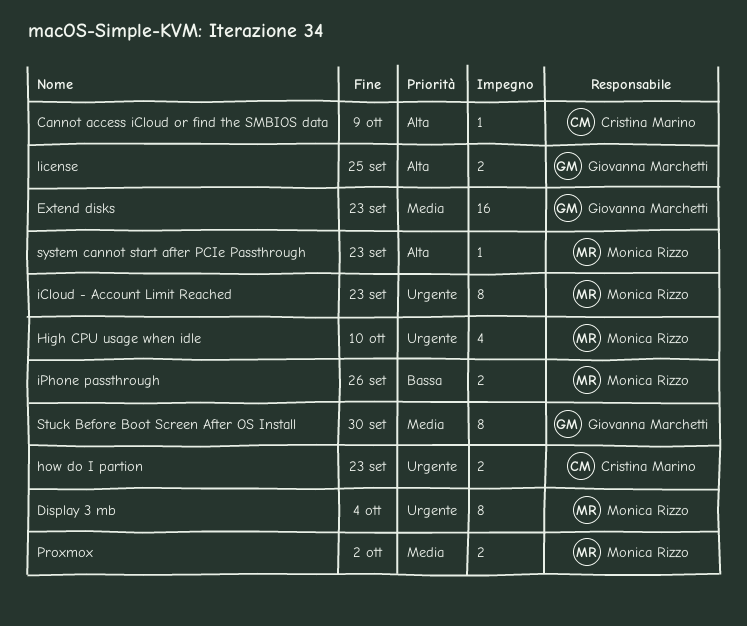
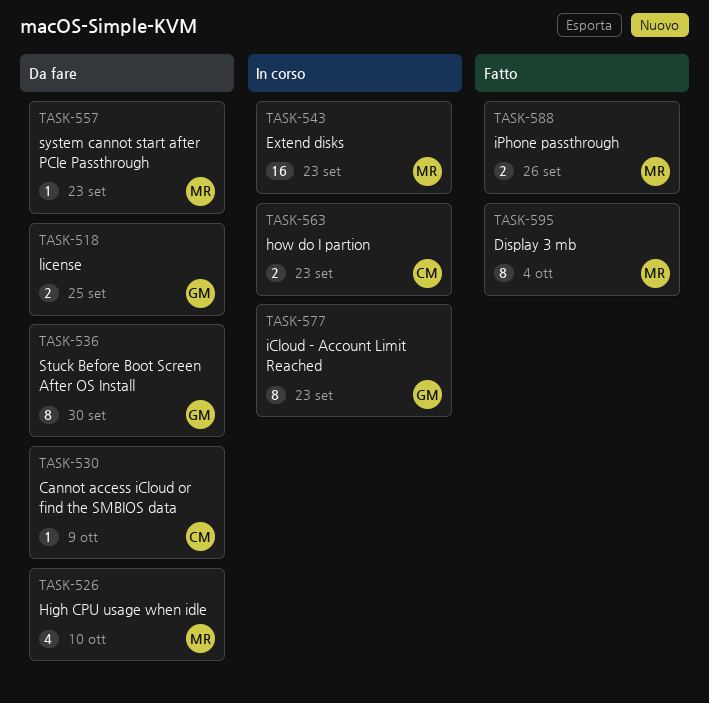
Extend disks, owner: Giovanna Marchetti -> Monica Rizzo
iCloud - Account Limit Reached, owner: Monica Rizzo -> Giovanna Marchetti
Proxmox: present -> none

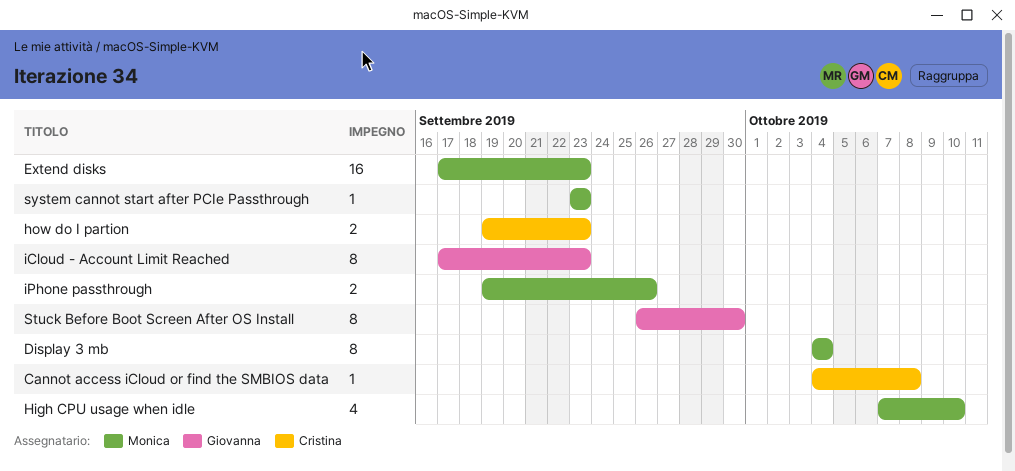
Cannot access iCloud or find the SMBIOS data, due: Oct 9 -> Oct 8
license: present -> none

